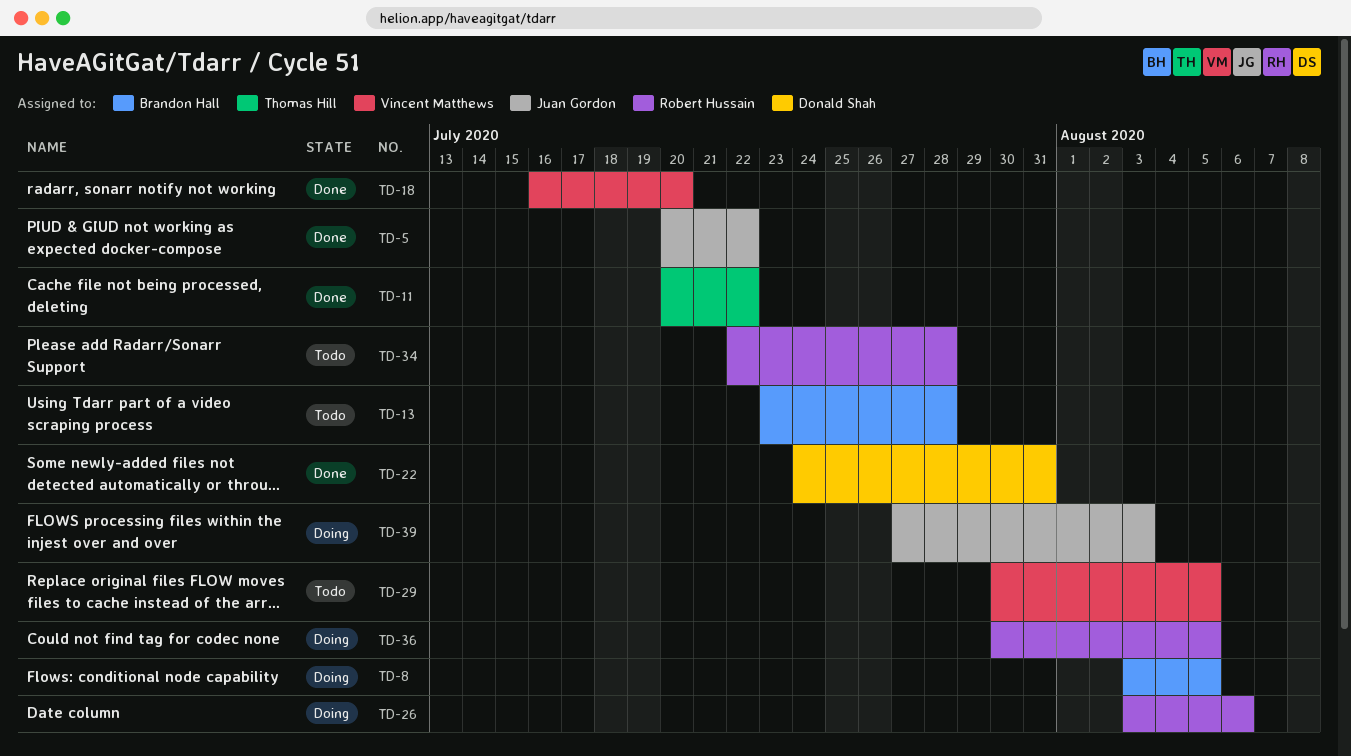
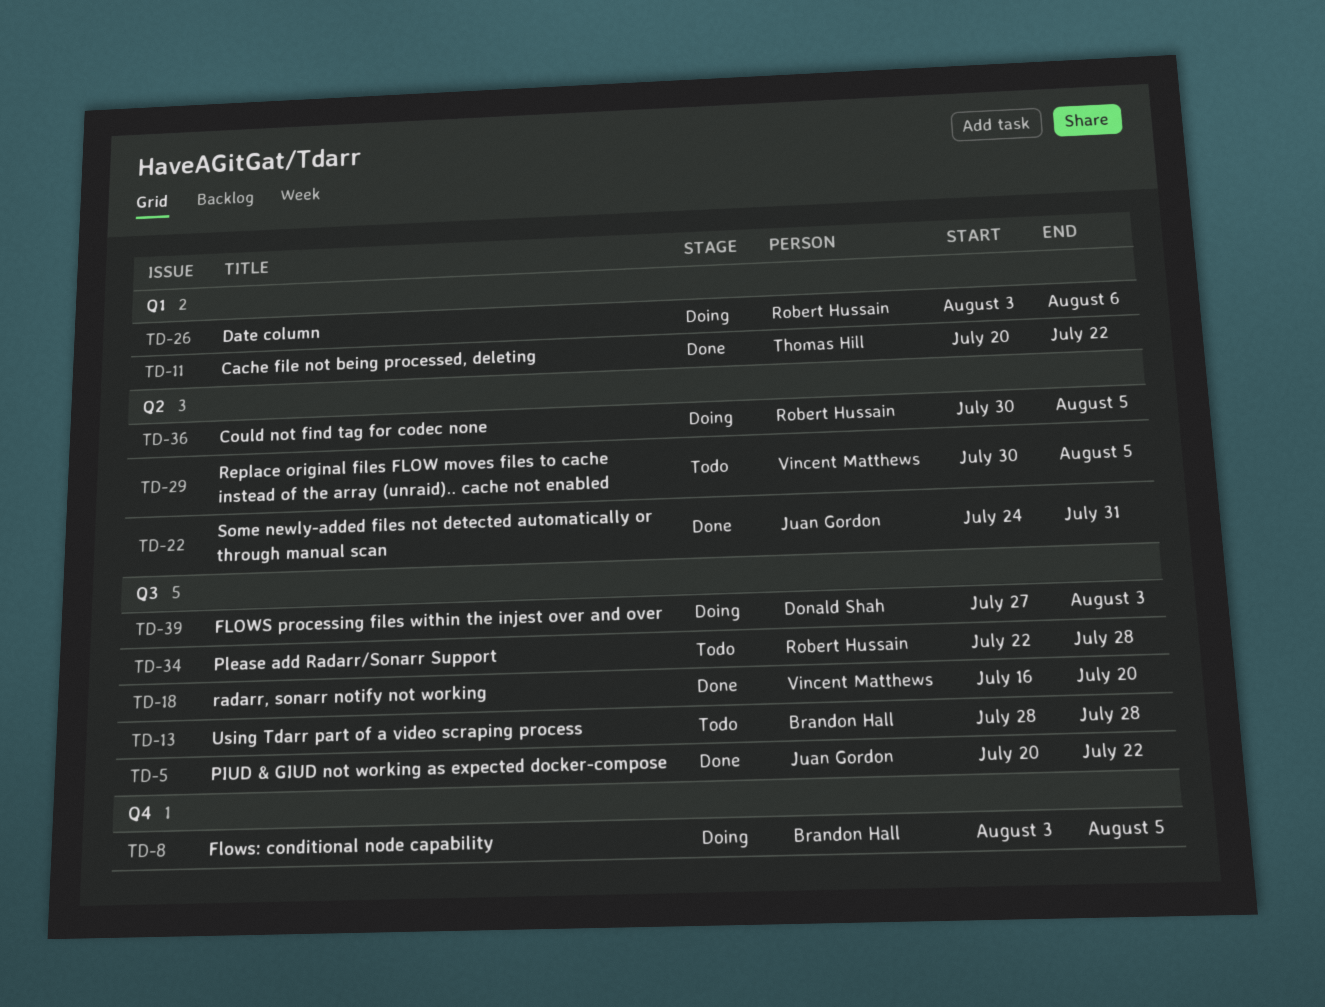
TD-13, start: Jul 23 -> Jul 28
TD-22, owner: Donald Shah -> Juan Gordon
TD-39, owner: Juan Gordon -> Donald Shah

